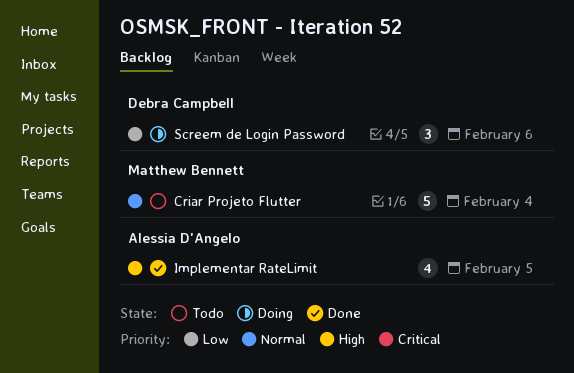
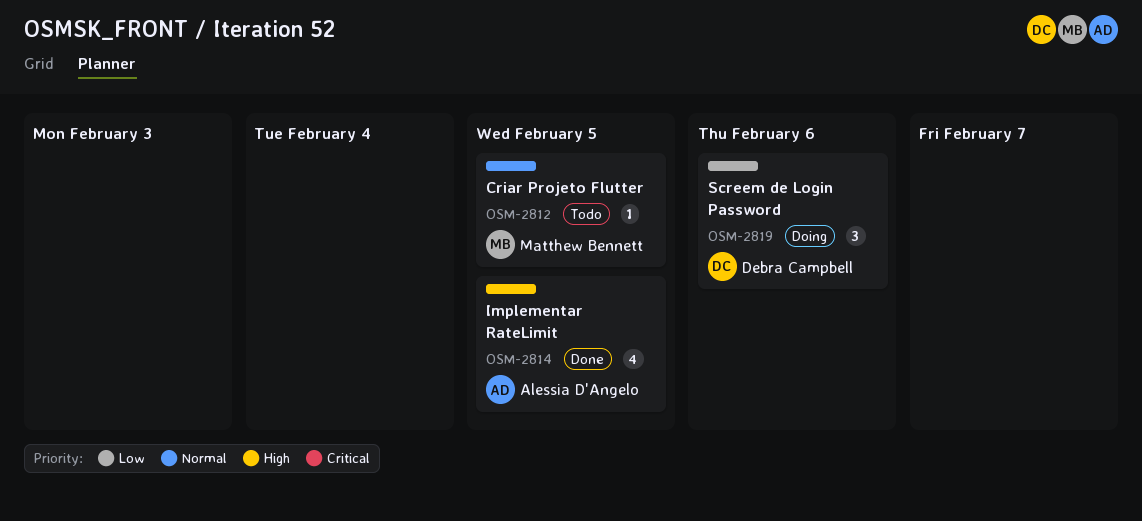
Criar Projeto Flutter, estimate: 5 -> 1
Criar Projeto Flutter, due: Feb 4 -> Feb 5

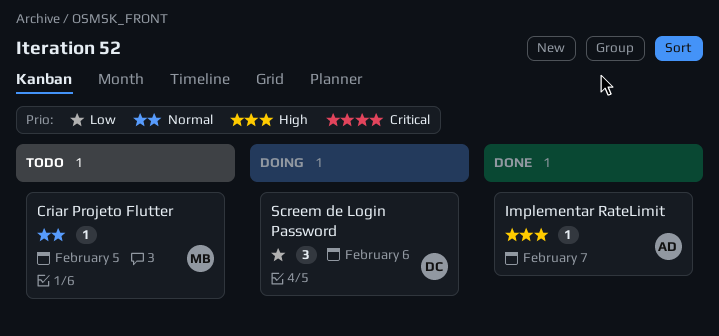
Implementar RateLimit, estimate: 4 -> 1
Implementar RateLimit, due: Feb 5 -> Feb 7

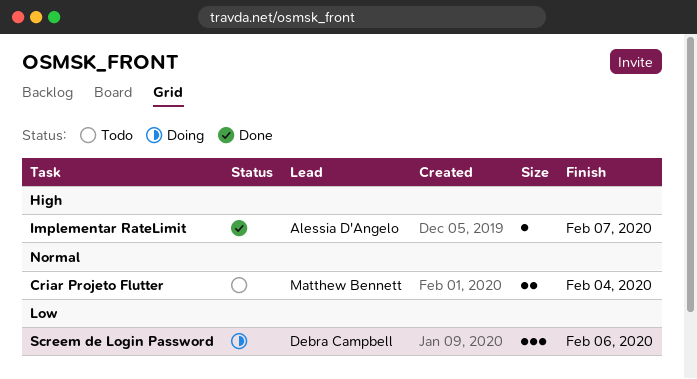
Criar Projeto Flutter, estimate: 1 -> 2
Criar Projeto Flutter, due: Feb 5 -> Feb 4

